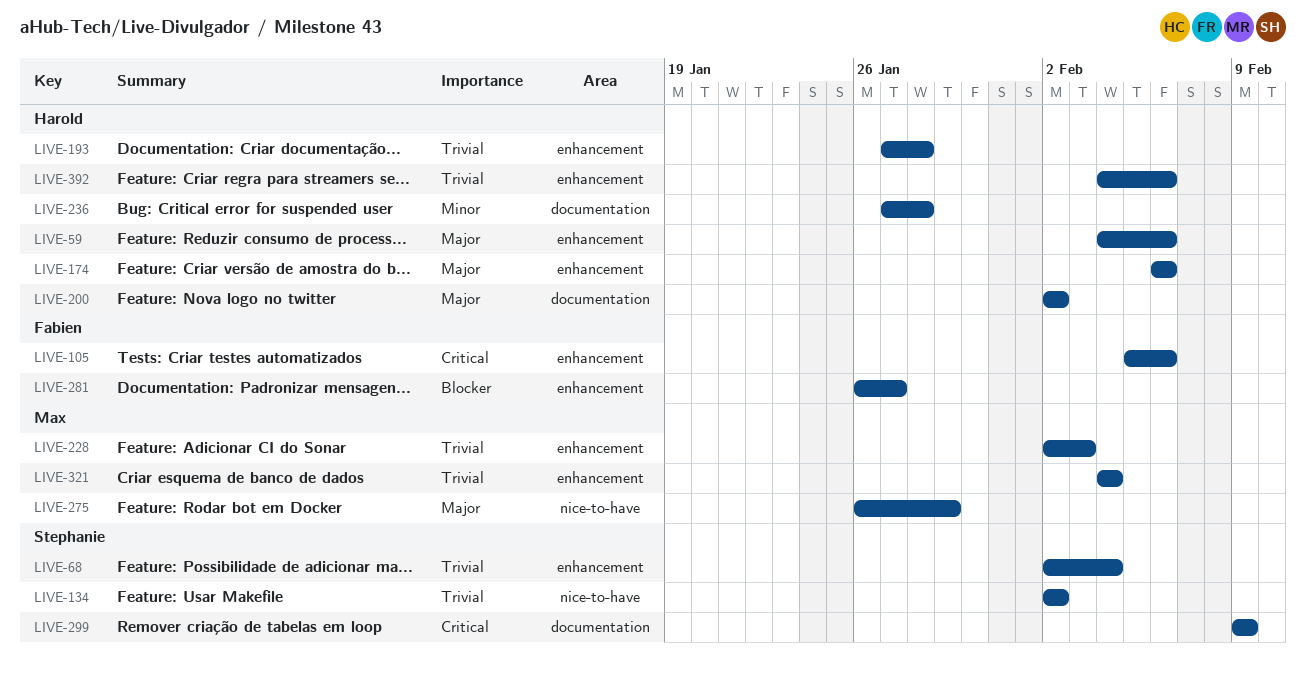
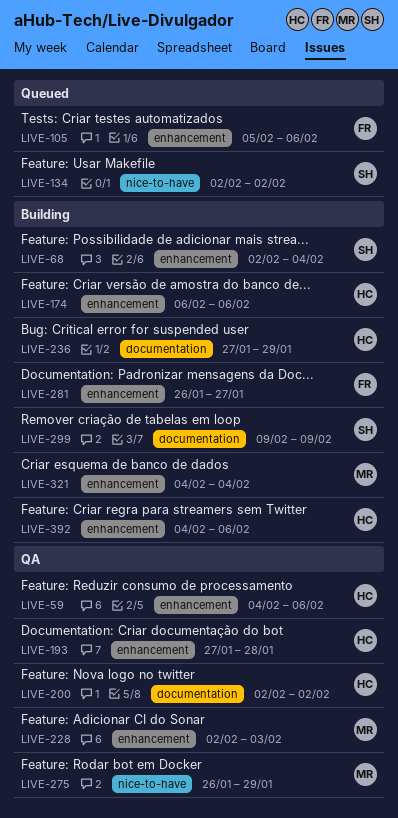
LIVE-236, due: Jan 28 -> Jan 29

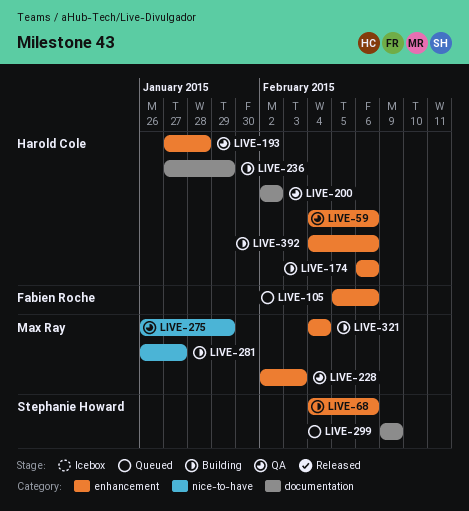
LIVE-68, start: Feb 2 -> Feb 4
LIVE-68, due: Feb 4 -> Feb 6
LIVE-134: present -> none
LIVE-281, owner: Fabien Roche -> Max Ray
LIVE-281, label: enhancement -> nice-to-have
LIVE-299, status: Building -> Queued

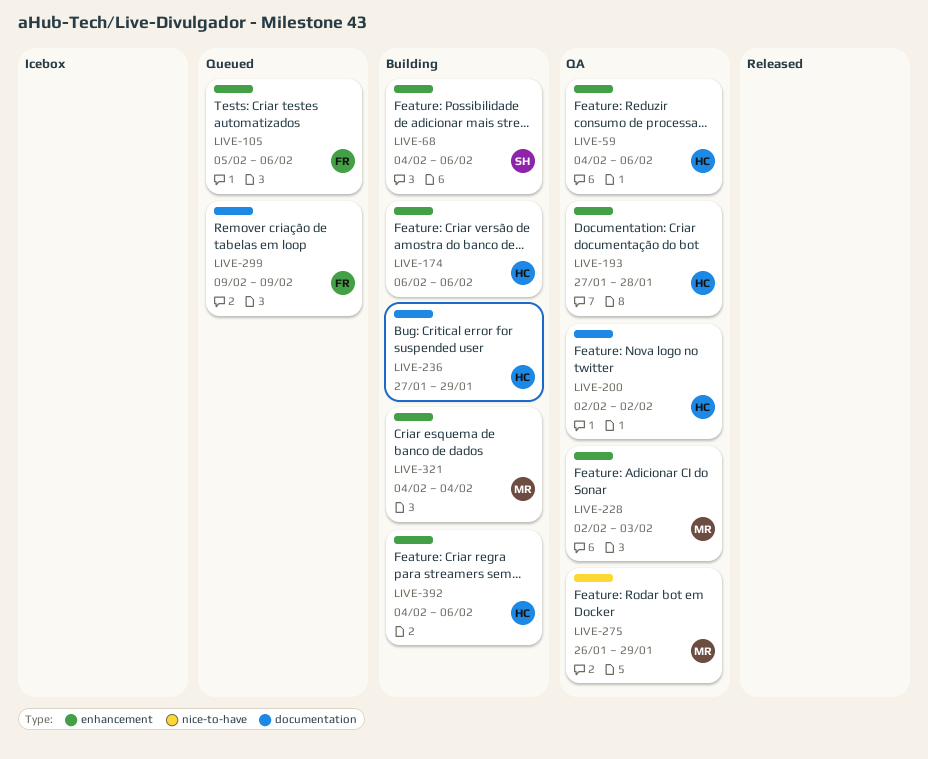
LIVE-281: present -> none
LIVE-299, owner: Stephanie Howard -> Fabien Roche

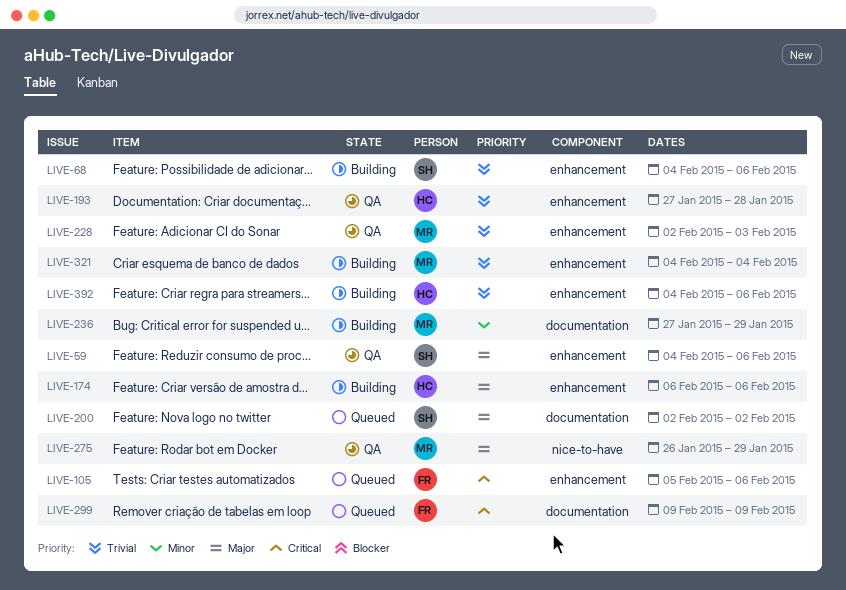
LIVE-59, owner: HC -> SH
LIVE-200, status: QA -> Queued
LIVE-200, owner: HC -> SH
LIVE-236, owner: HC -> MR

